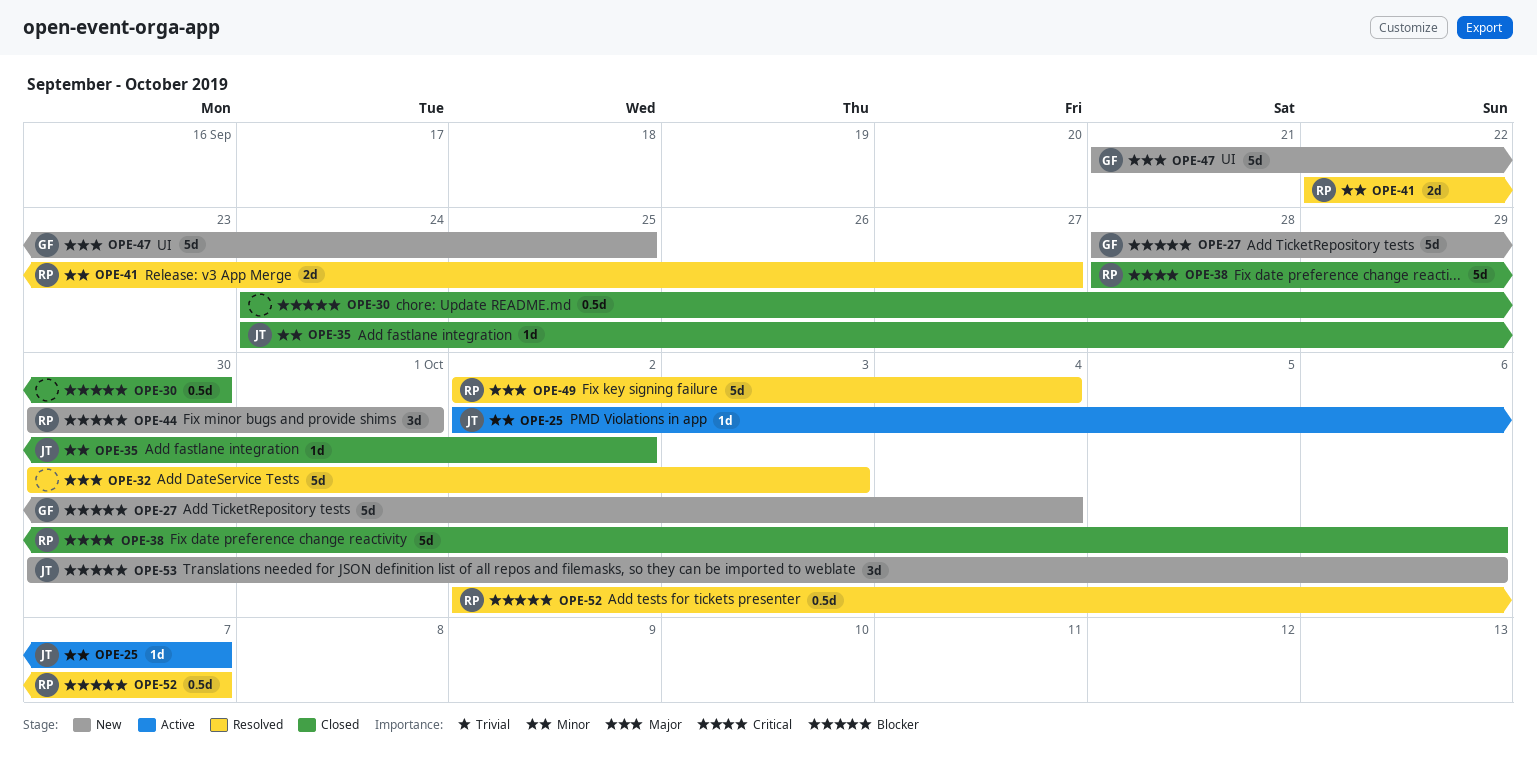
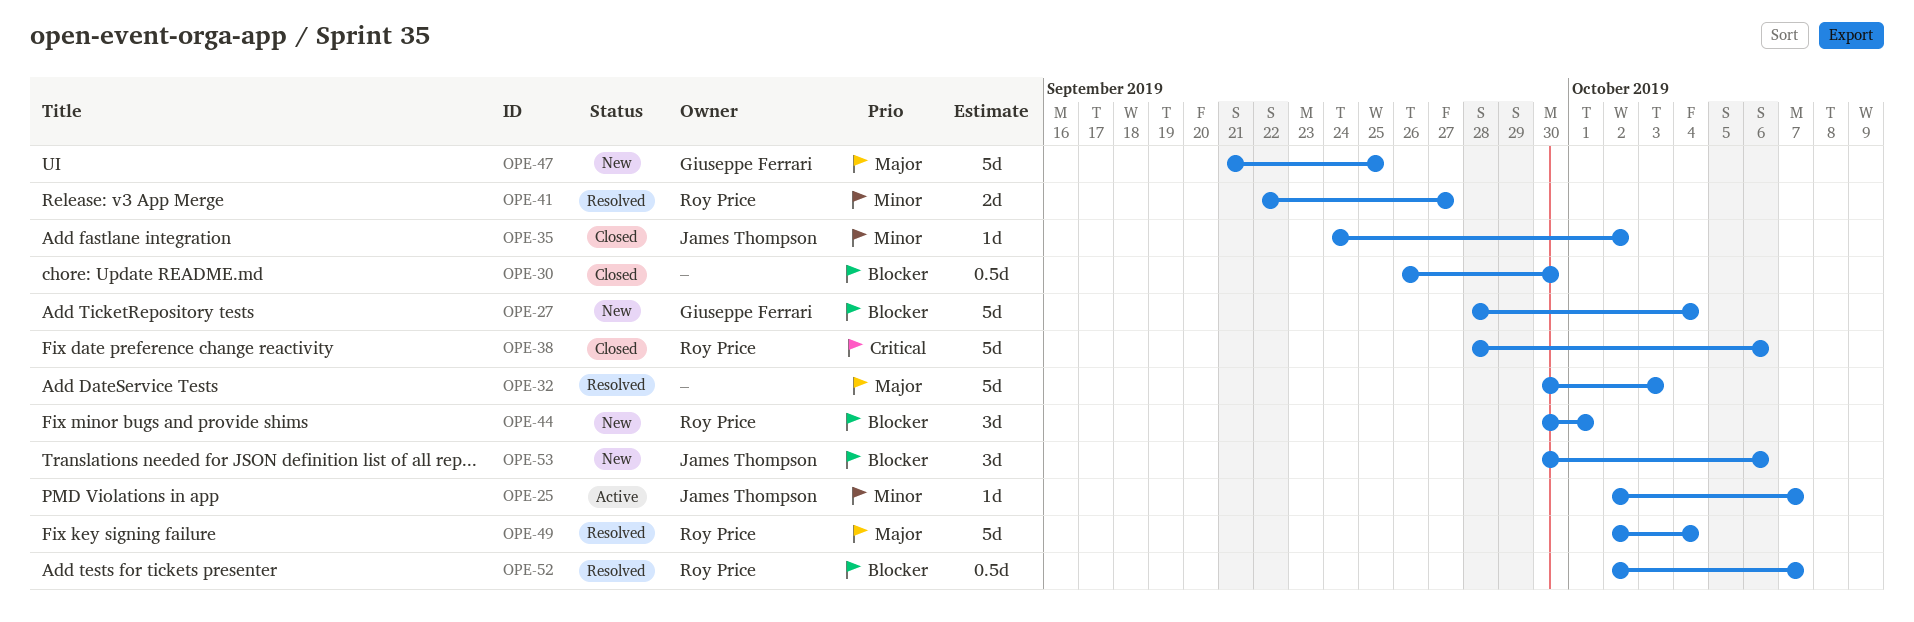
OPE-30, start: Sep 24 -> Sep 26

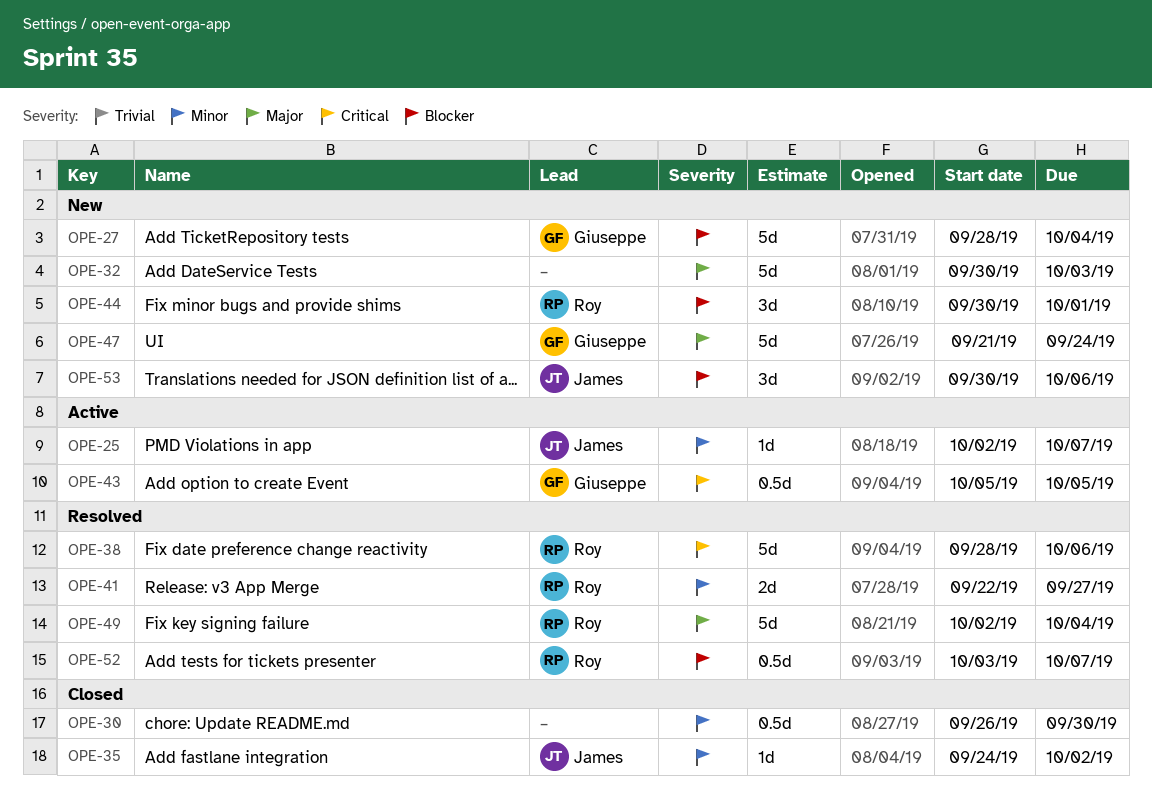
OPE-30, priority: Blocker -> Minor
OPE-32, status: Resolved -> New
OPE-38, status: Closed -> Resolved
OPE-43: none -> present
OPE-47, due: Sep 25 -> Sep 24
OPE-52, start: Oct 2 -> Oct 3

